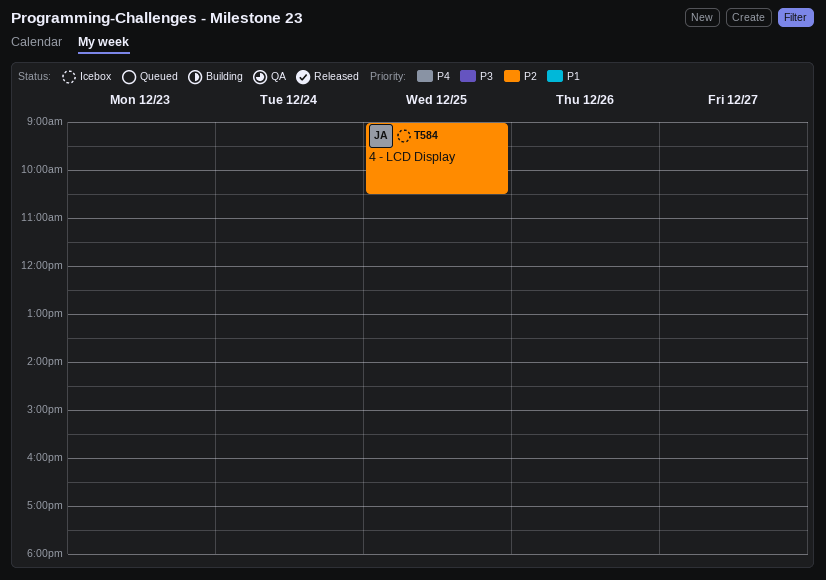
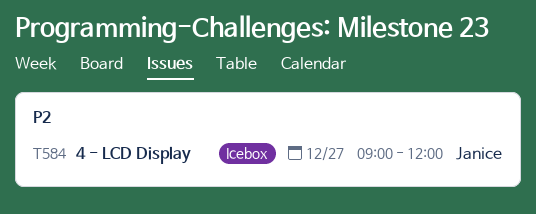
T584, day: Dec 25 -> Dec 27
T584, ends: 10:30 -> 12:00

